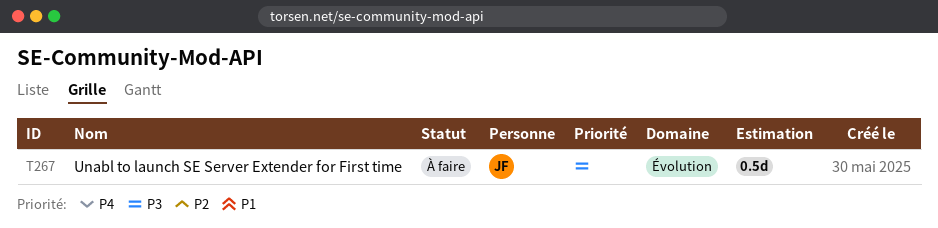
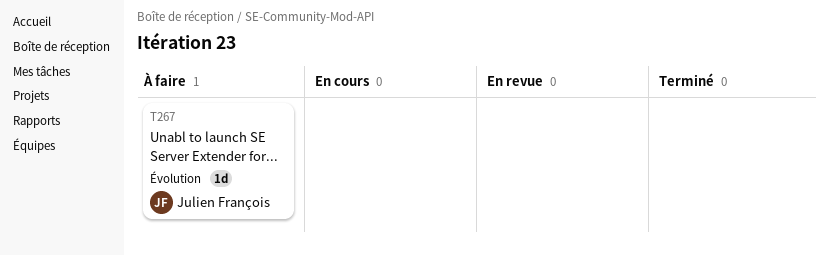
T267, estimate: 0.5d -> 1d

